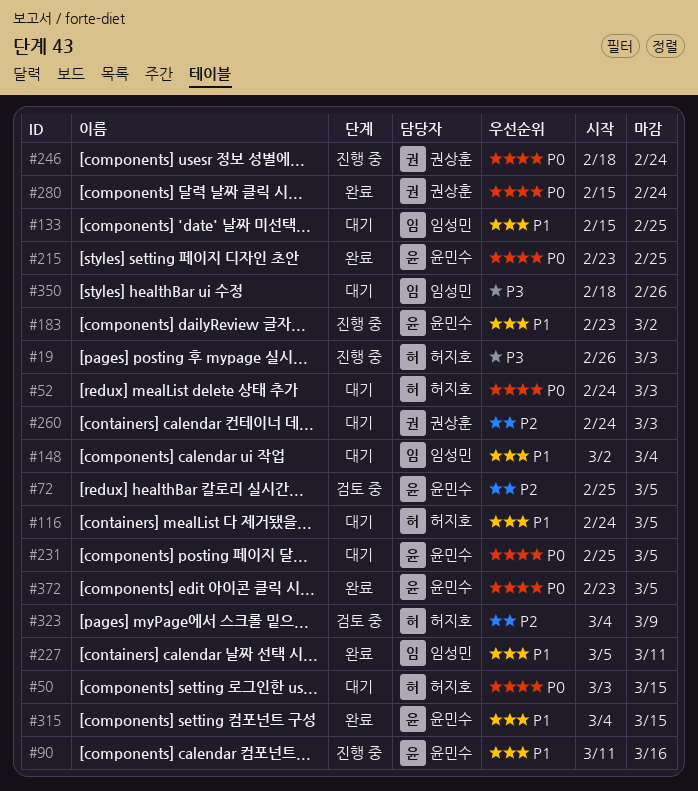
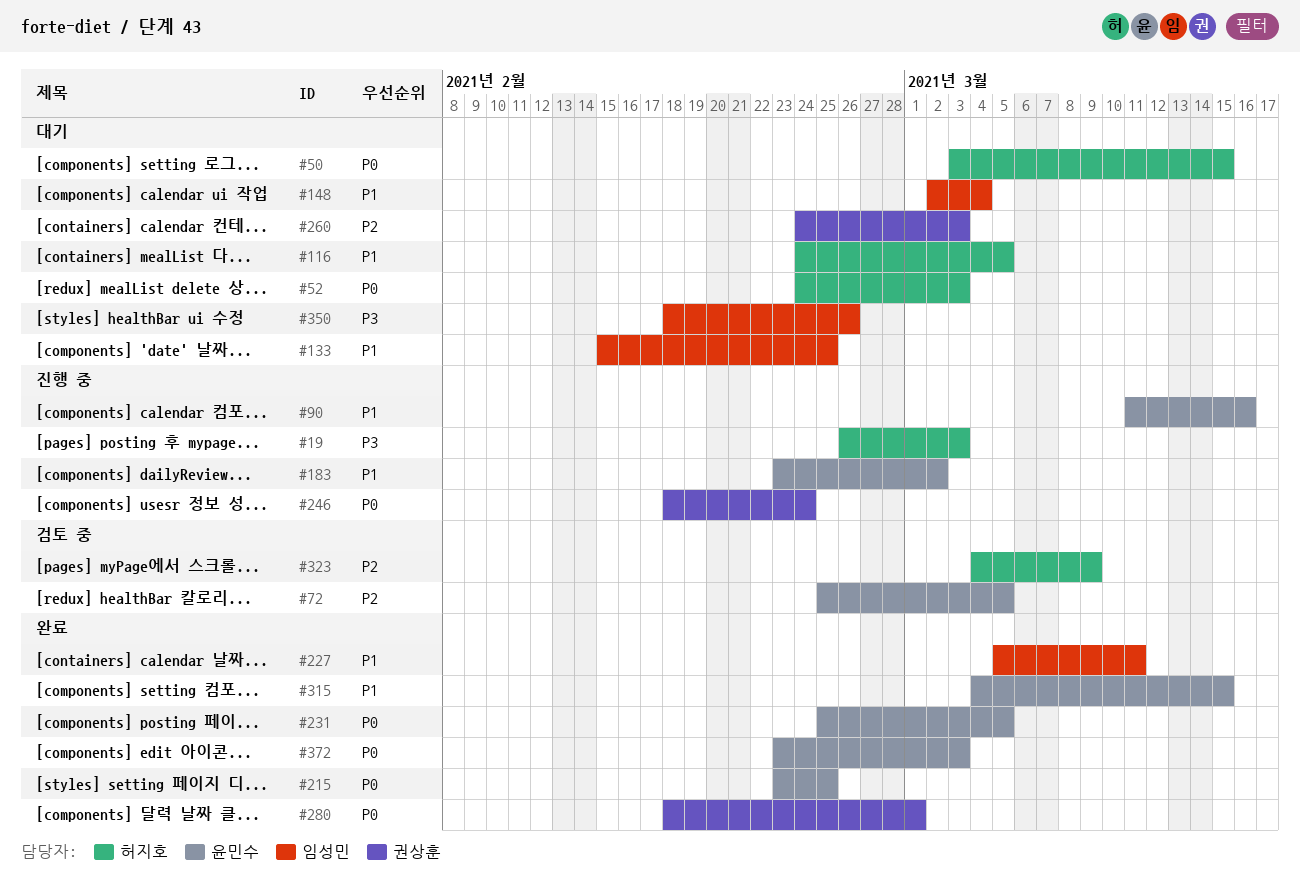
#231, status: 대기 -> 완료
#280, start: Feb 15 -> Feb 18
#280, due: Feb 24 -> Mar 1
#372, due: Mar 5 -> Mar 3

